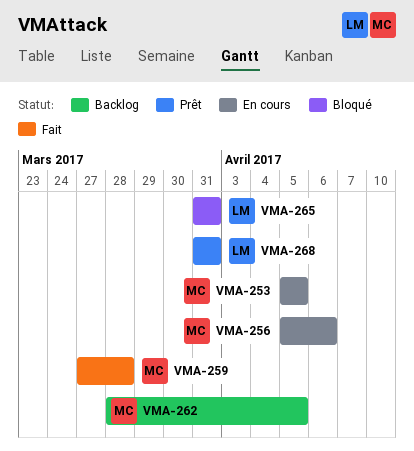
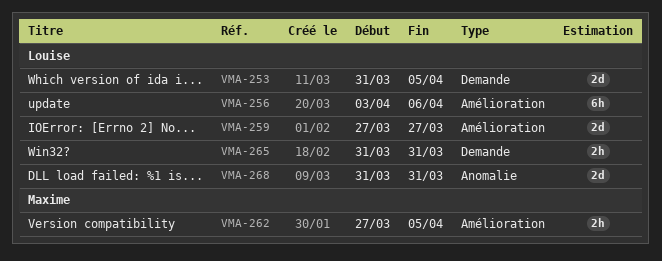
VMA-253, owner: Maxime -> Louise
VMA-253, start: Apr 5 -> Mar 31
VMA-256, owner: Maxime -> Louise
VMA-256, start: Apr 5 -> Apr 3
VMA-259, owner: Maxime -> Louise
VMA-259, due: Mar 28 -> Mar 27
VMA-262, start: Mar 28 -> Mar 27

